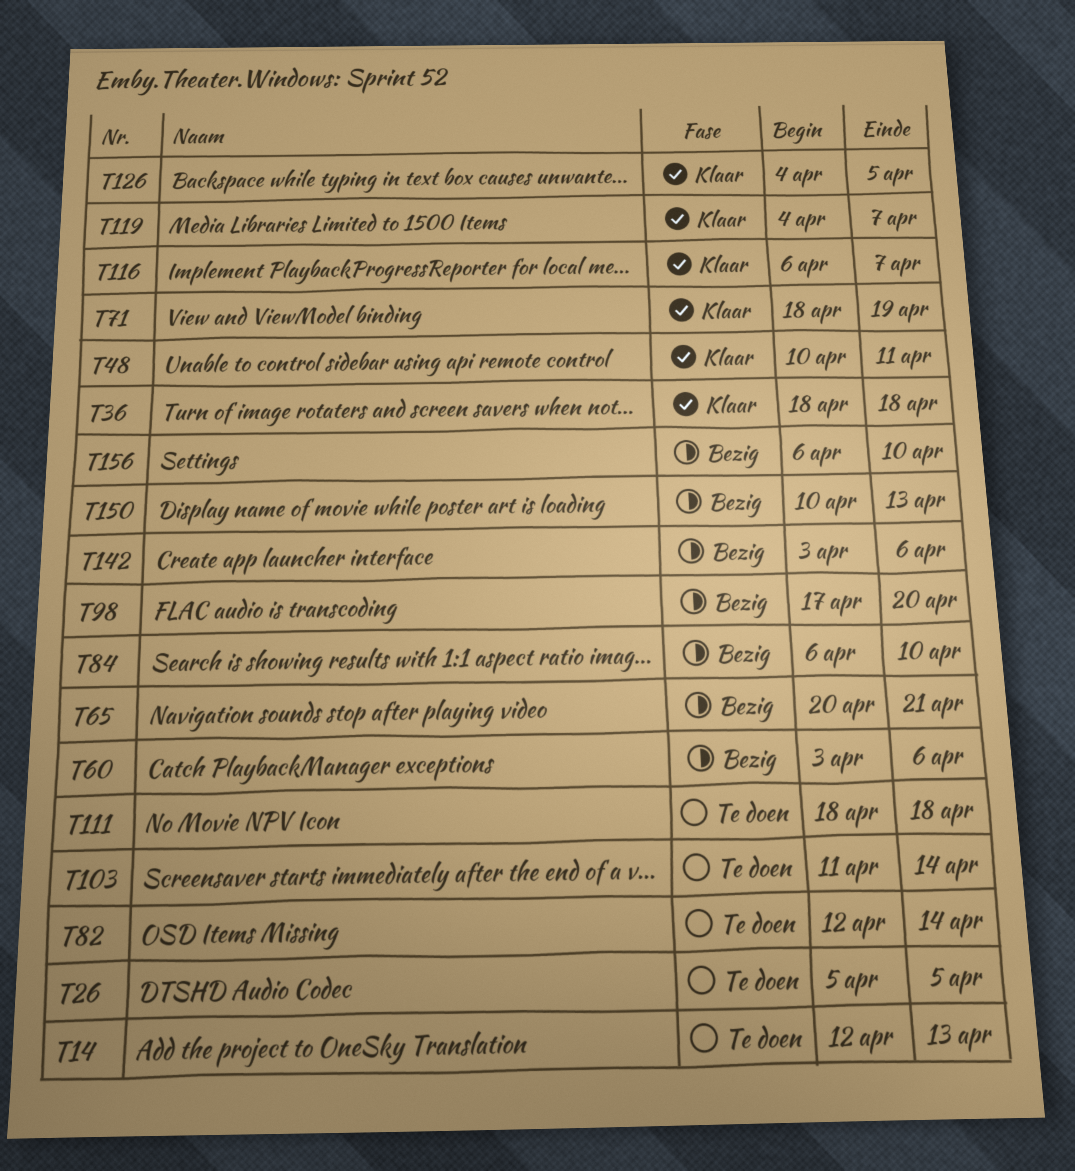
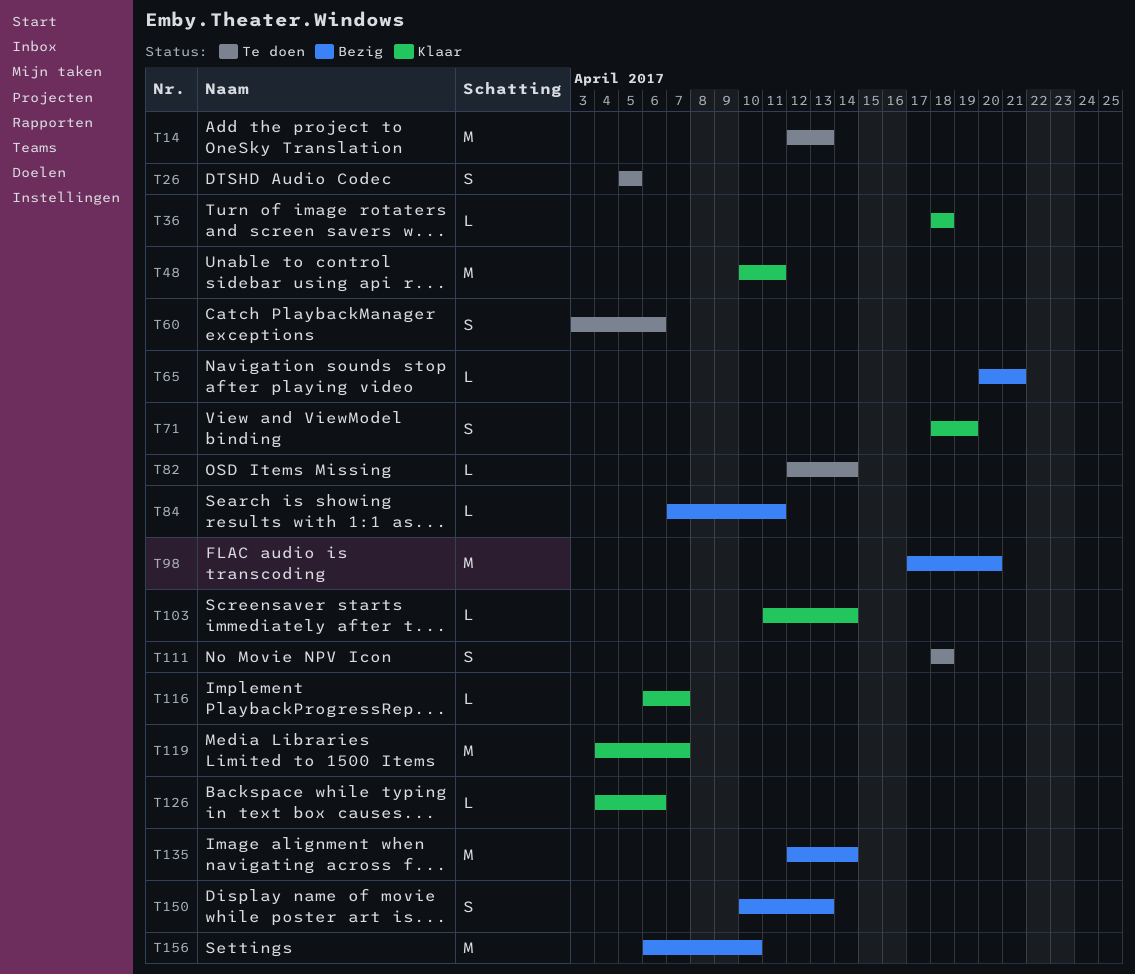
T60, status: Bezig -> Te doen
T84, start: Apr 6 -> Apr 7
T84, due: Apr 10 -> Apr 11
T103, status: Te doen -> Klaar
T126, due: Apr 5 -> Apr 6
T135: none -> present
T142: present -> none

